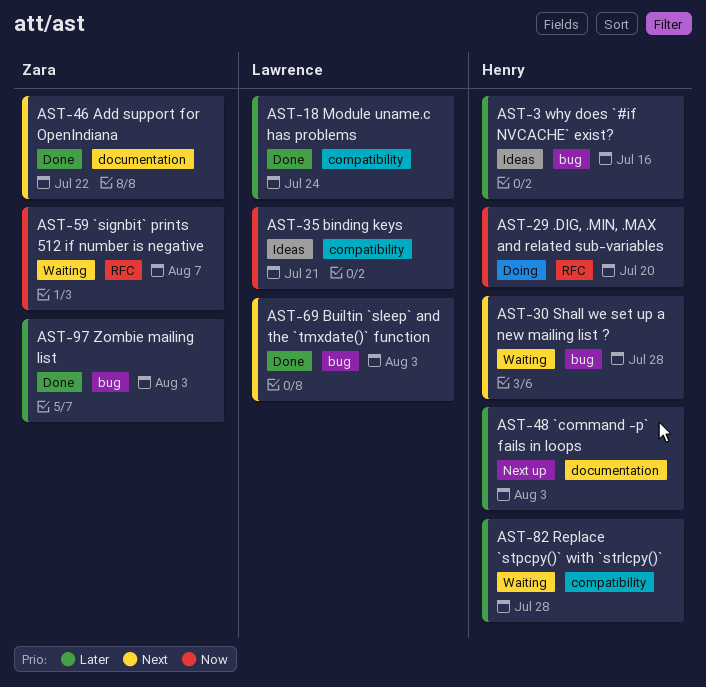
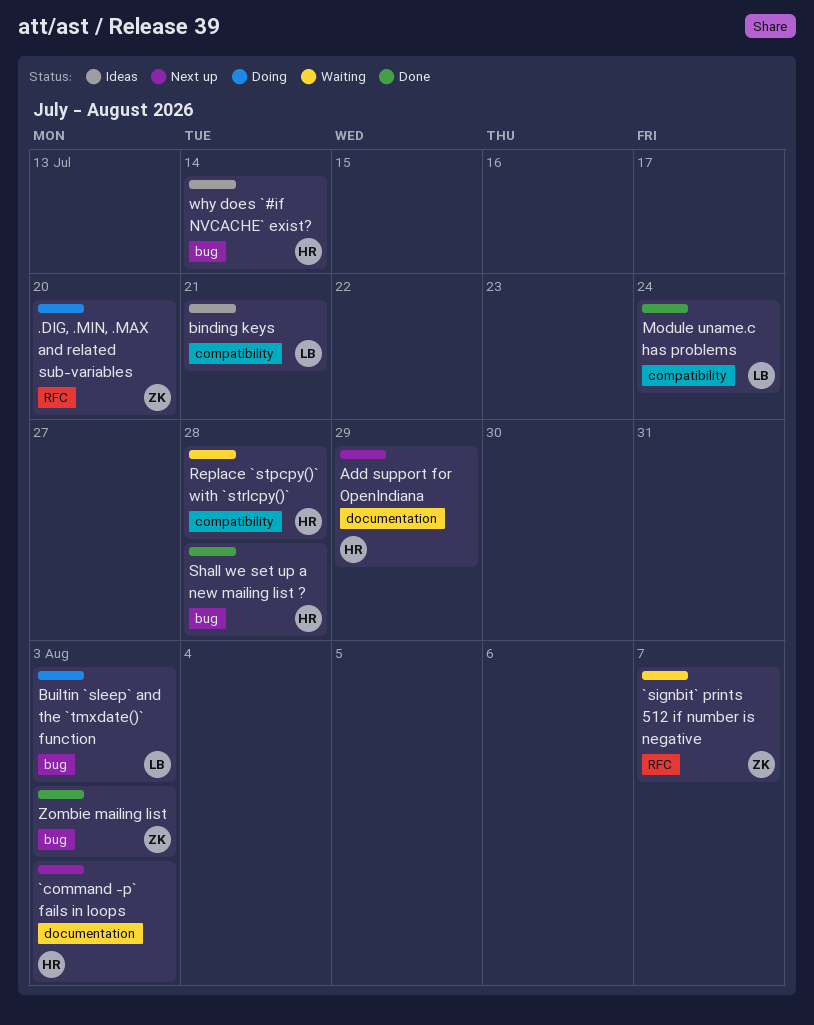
.DIG, .MIN, .MAX and related sub-variables, owner: Henry -> Zara
Add support for OpenIndiana, status: Done -> Next up
Add support for OpenIndiana, owner: Zara -> Henry
Add support for OpenIndiana, due: Jul 22 -> Jul 29
Builtin `sleep` and the `tmxdate()` function, status: Done -> Doing
Shall we set up a new mailing list ?, status: Waiting -> Done
why does `#if NVCACHE` exist?, due: Jul 16 -> Jul 14

